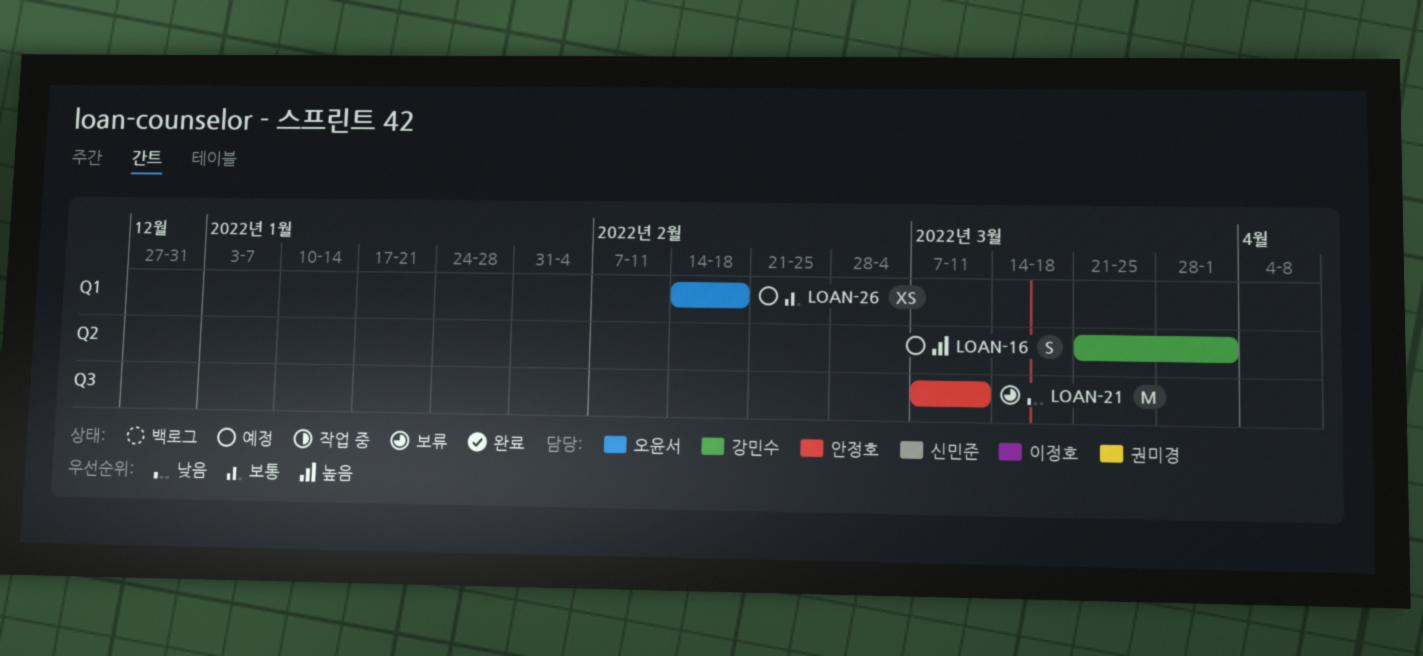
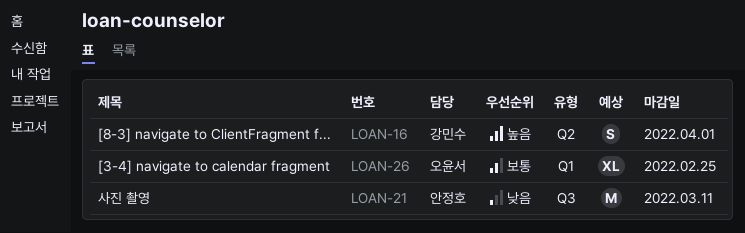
LOAN-26, estimate: XS -> XL
LOAN-26, due: Feb 18 -> Feb 25

